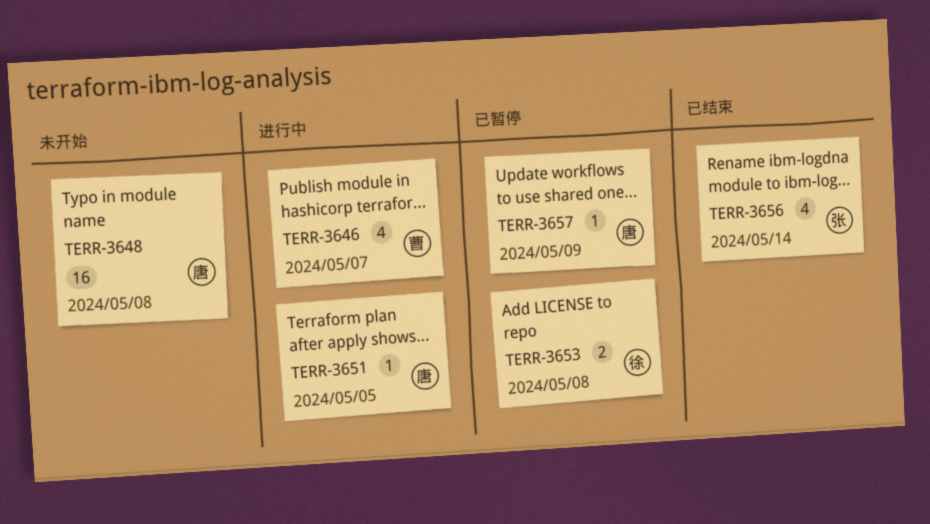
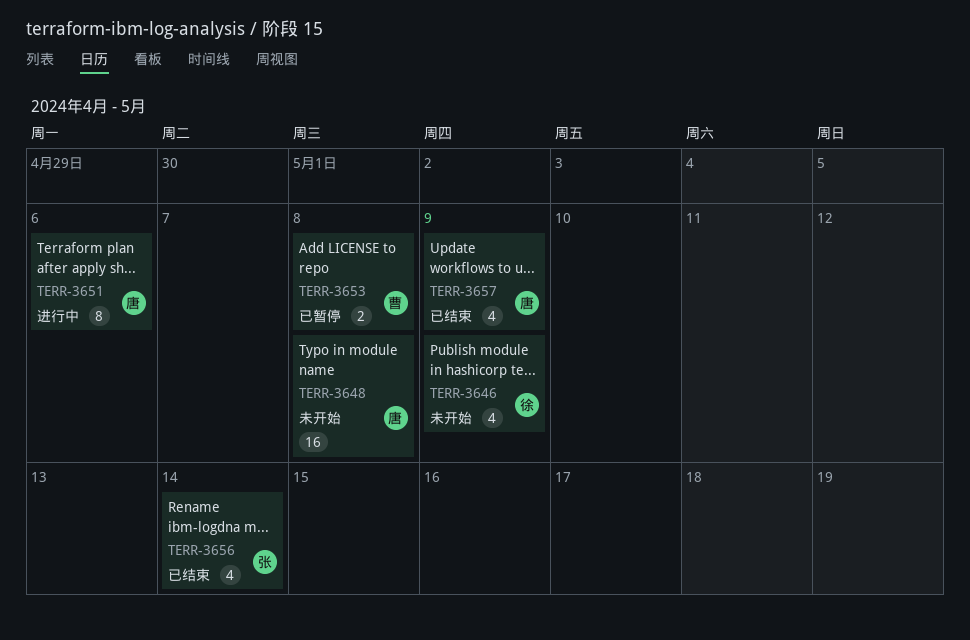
TERR-3646, status: 进行中 -> 未开始
TERR-3646, owner: 曹 -> 徐
TERR-3646, due: May 7 -> May 9
TERR-3651, estimate: 1 -> 8
TERR-3651, due: May 5 -> May 6
TERR-3653, owner: 徐 -> 曹
TERR-3657, status: 已暂停 -> 已结束
TERR-3657, estimate: 1 -> 4

